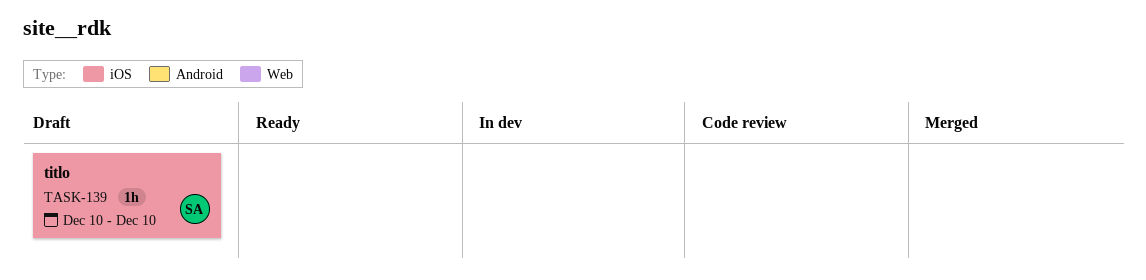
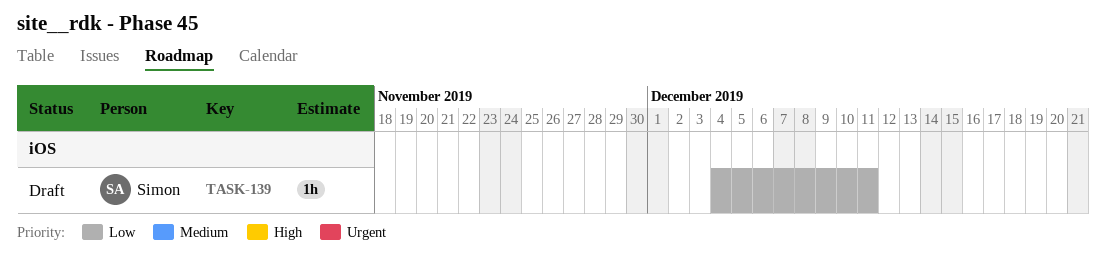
TASK-139, start: Dec 10 -> Dec 4
TASK-139, due: Dec 10 -> Dec 11

